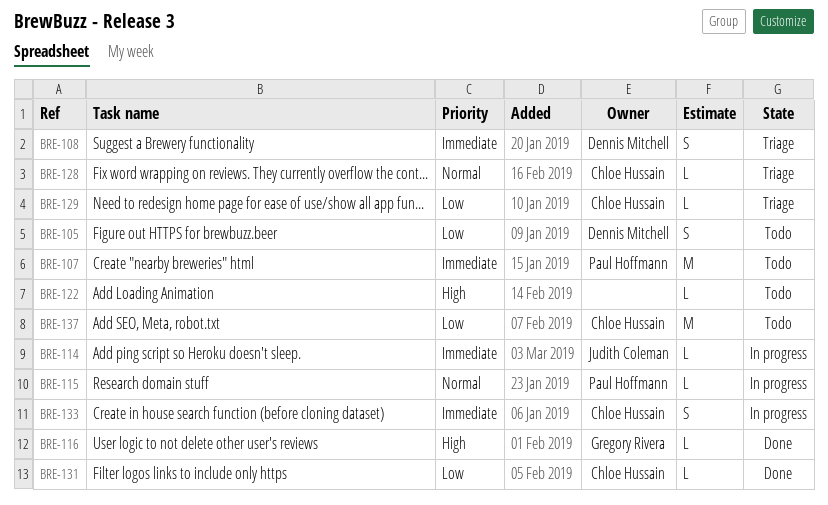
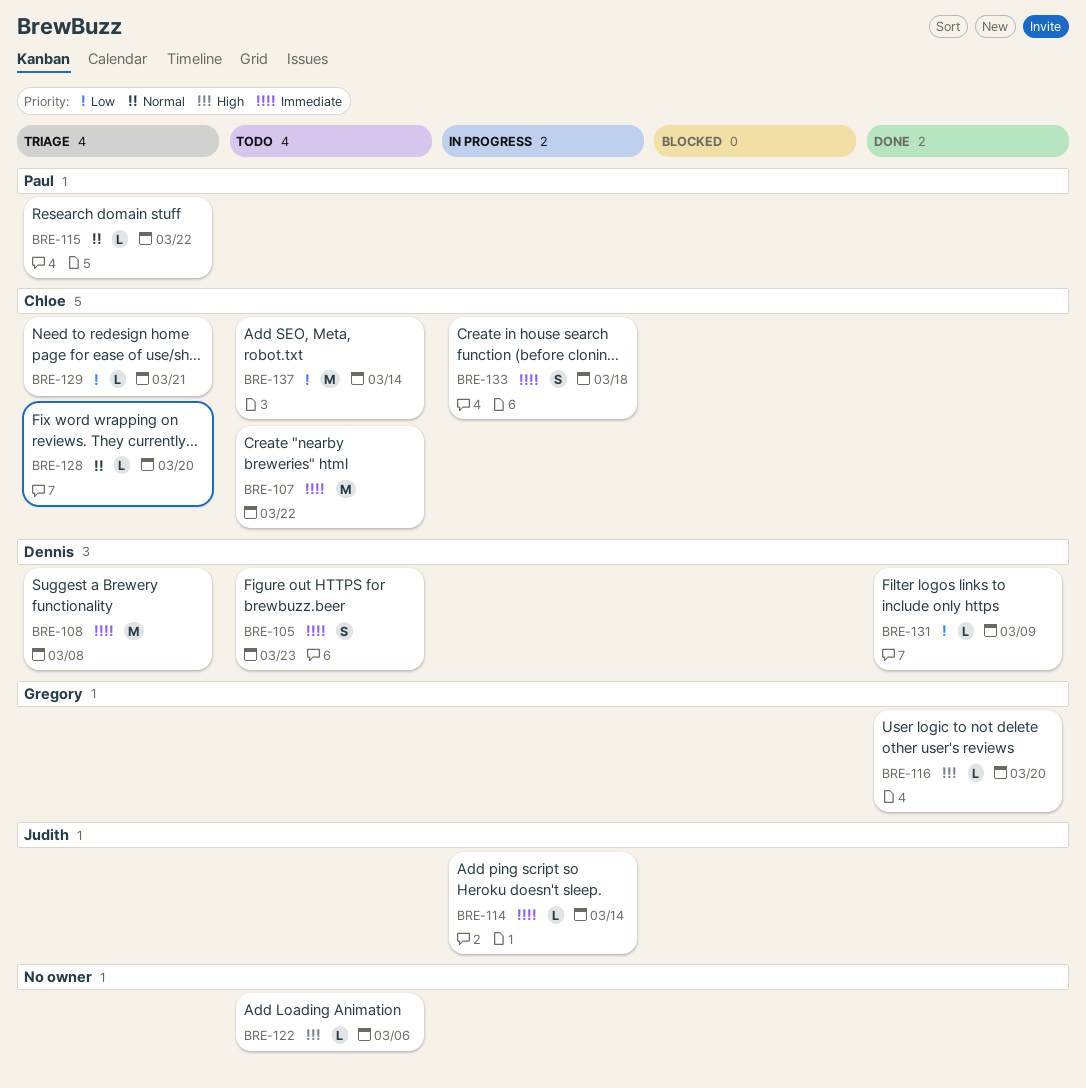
BRE-105, priority: Low -> Immediate
BRE-107, owner: Paul Hoffmann -> Chloe Hussain
BRE-108, estimate: S -> M
BRE-115, status: In progress -> Triage
BRE-131, owner: Chloe Hussain -> Dennis Mitchell

